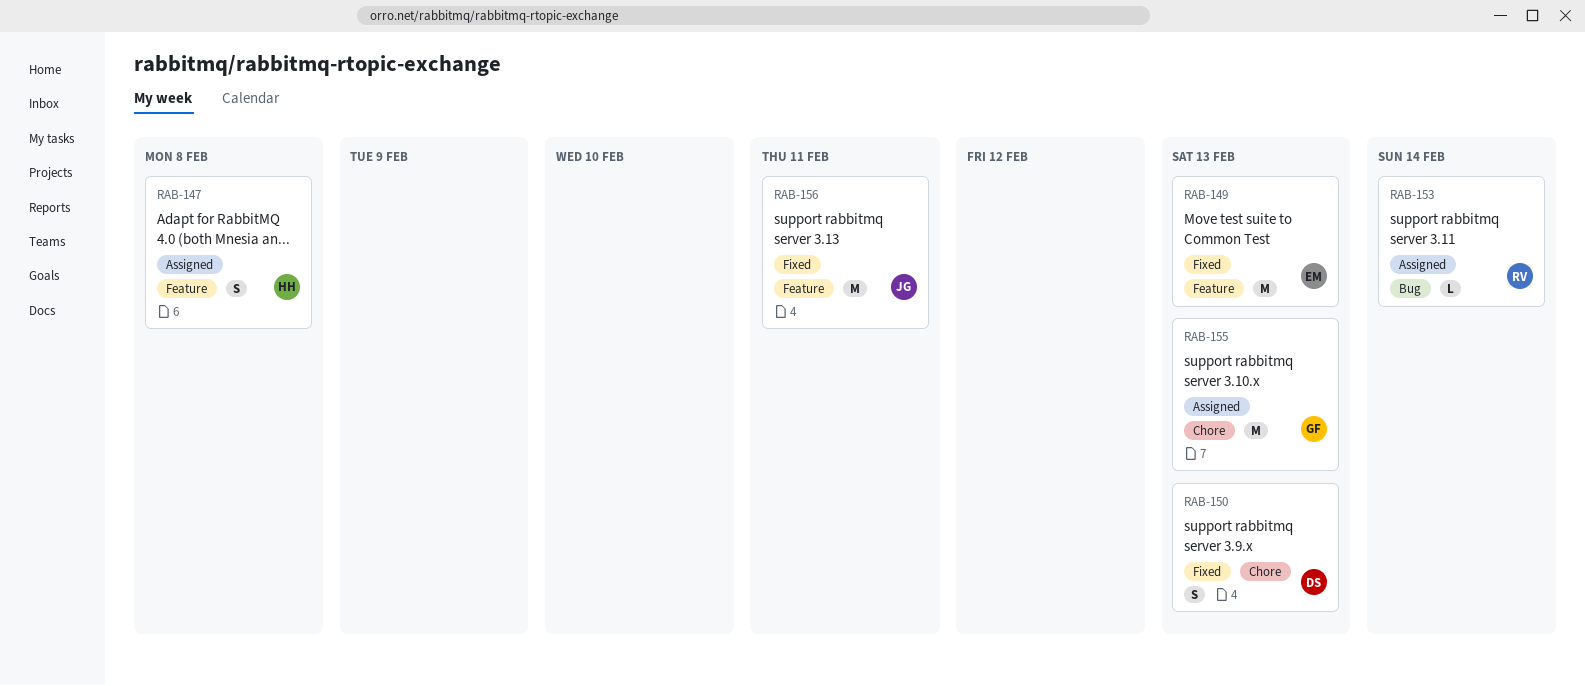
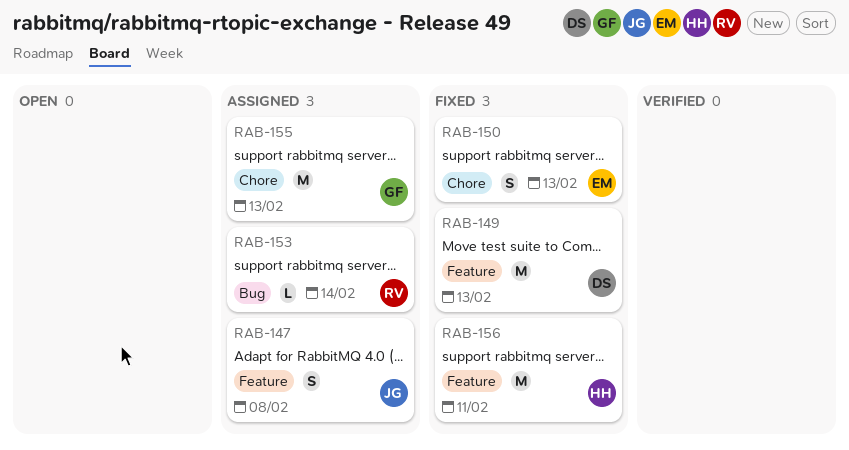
RAB-147, owner: HH -> JG
RAB-149, owner: EM -> DS
RAB-150, owner: DS -> EM
RAB-156, owner: JG -> HH

